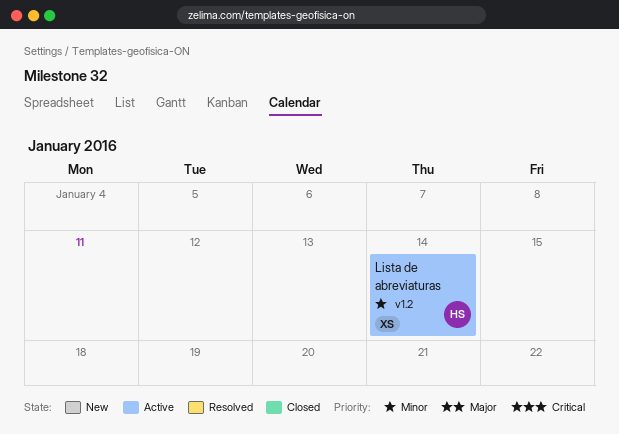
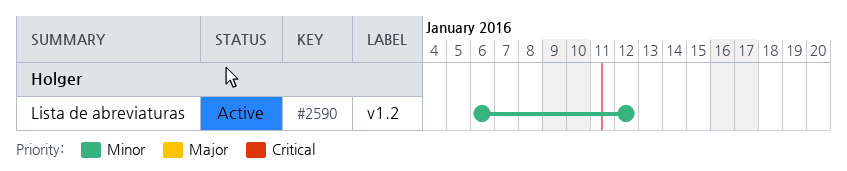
Lista de abreviaturas, due: Jan 14 -> Jan 12

